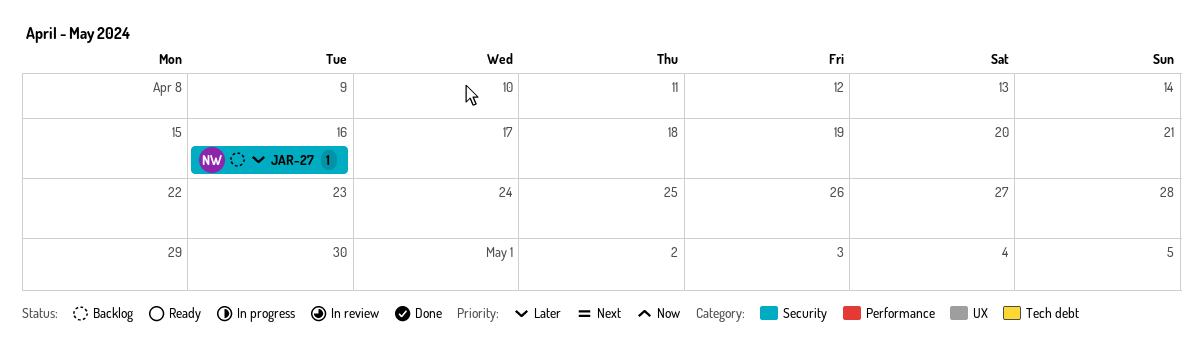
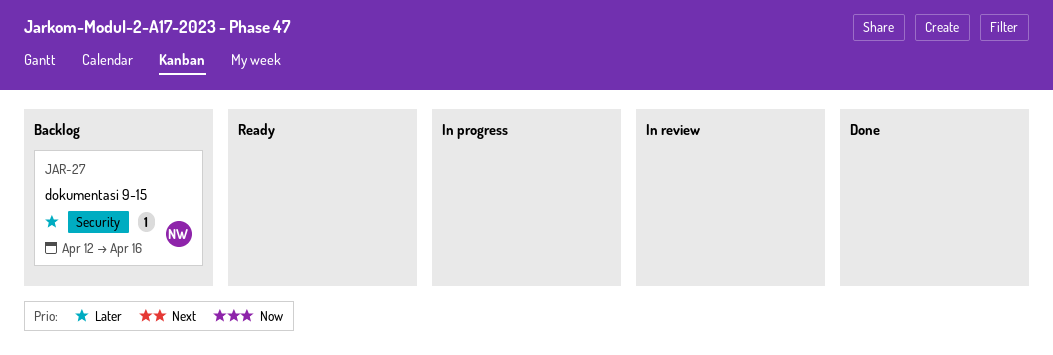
JAR-27, start: Apr 16 -> Apr 12

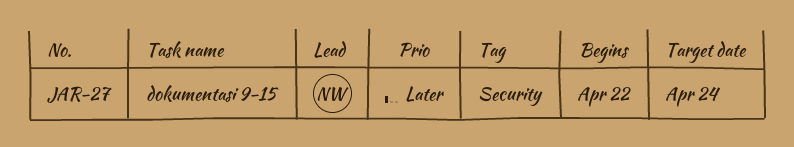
JAR-27, start: Apr 12 -> Apr 22
JAR-27, due: Apr 16 -> Apr 24

